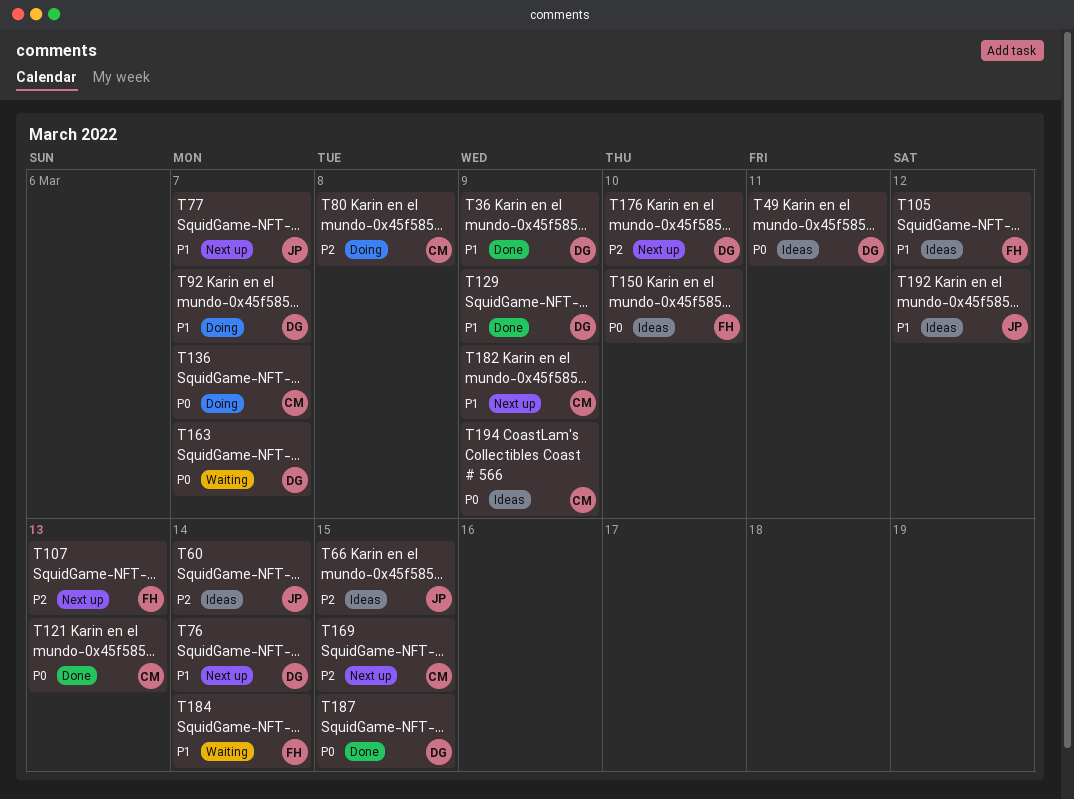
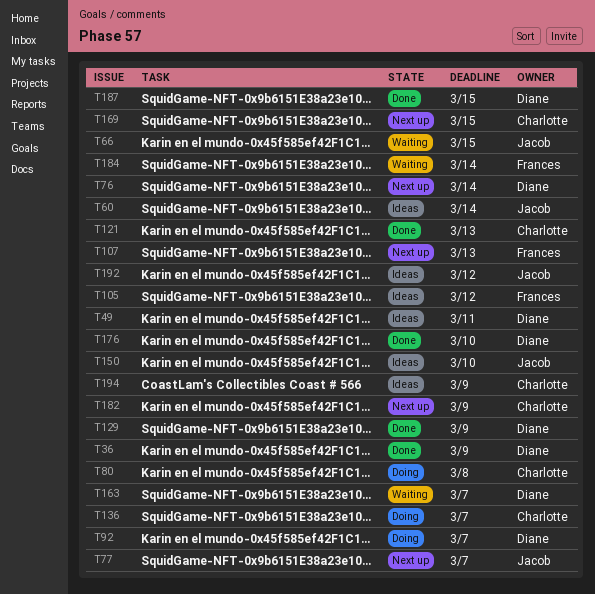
T66, status: Ideas -> Waiting
T150, owner: Frances -> Jacob
T176, status: Next up -> Done

